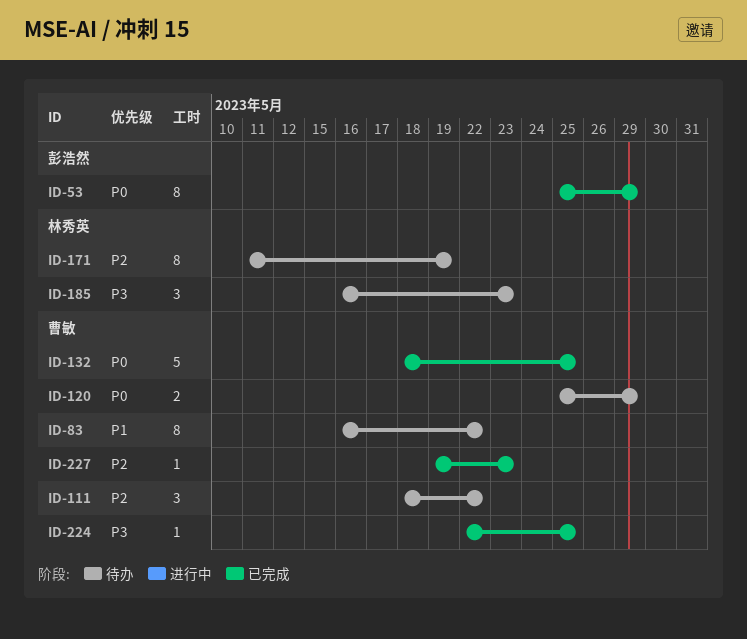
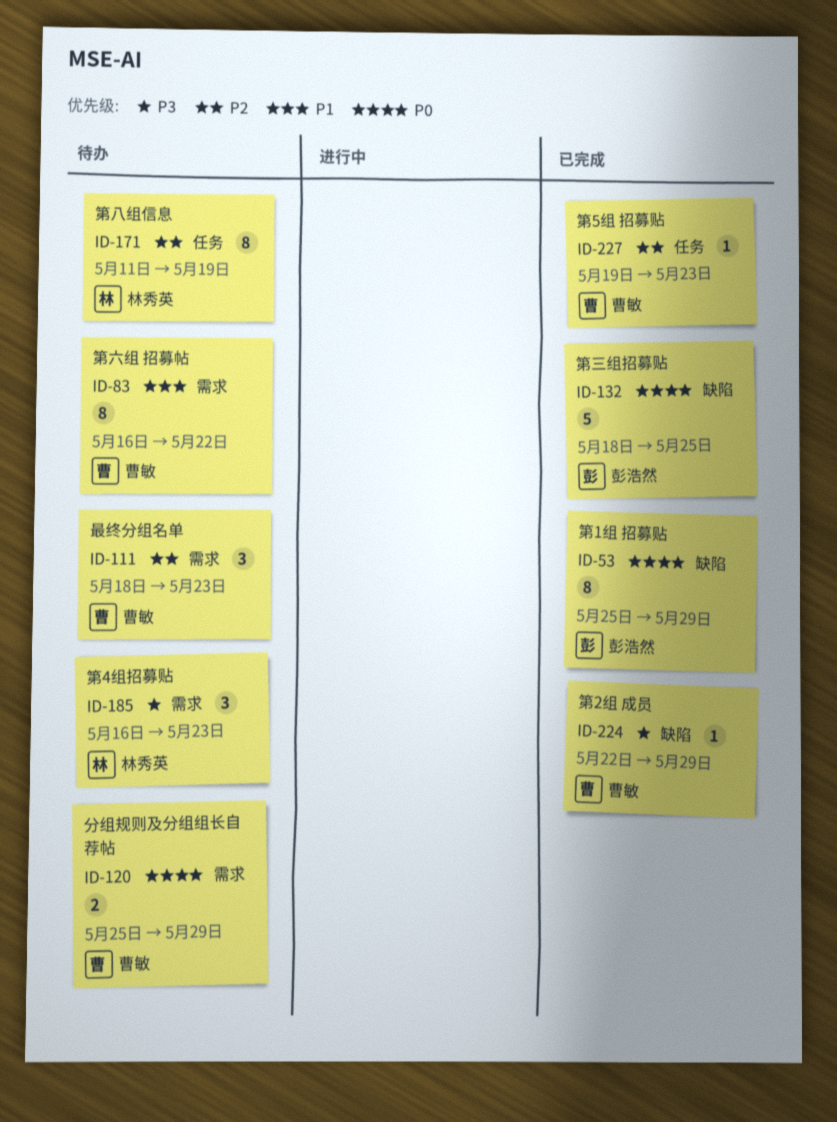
ID-111, due: May 22 -> May 23
ID-132, owner: 曹敏 -> 彭浩然
ID-224, due: May 25 -> May 29

